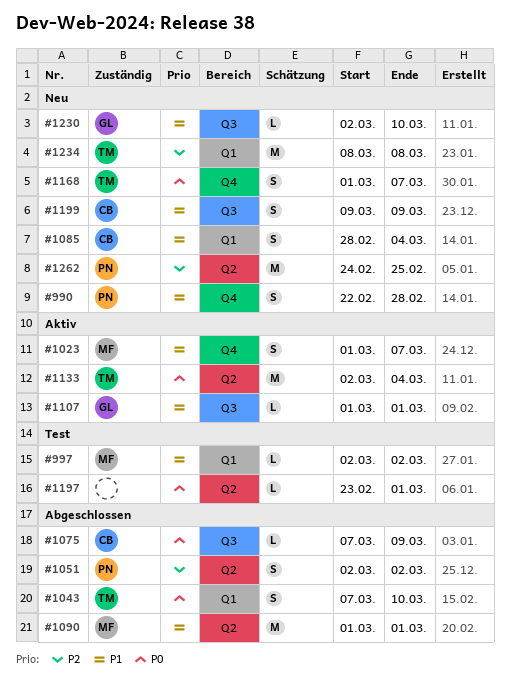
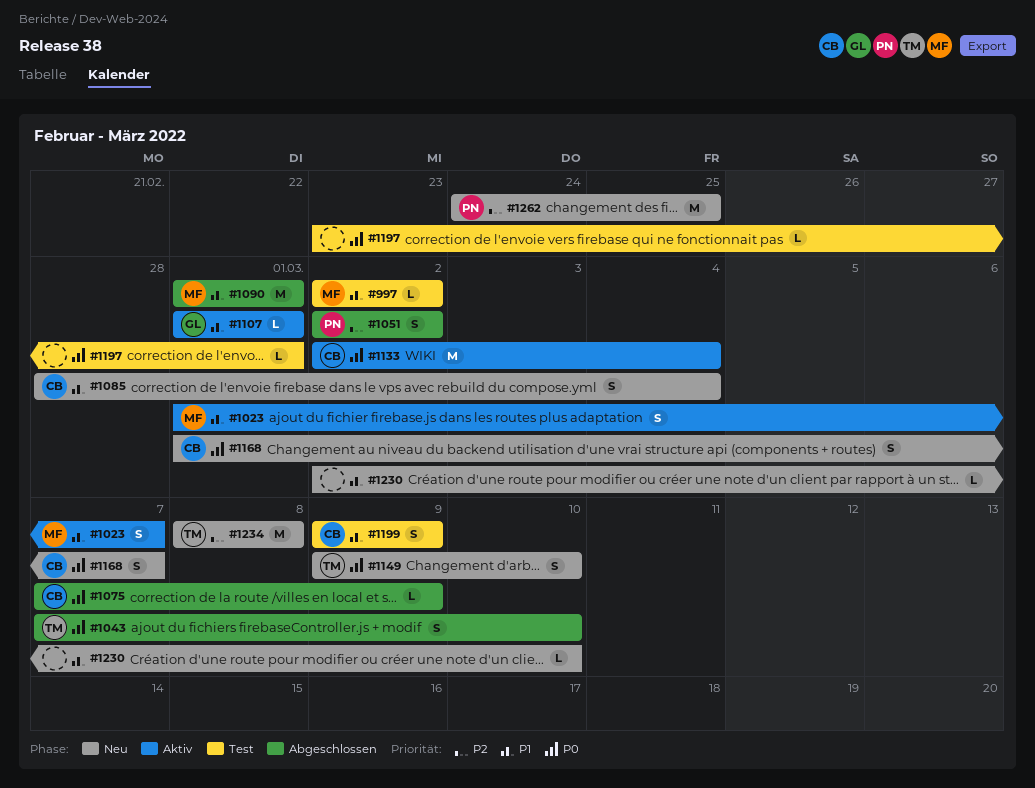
#990: present -> none
#1133, owner: TM -> CB
#1149: none -> present
#1168, owner: TM -> CB
#1199, status: Neu -> Test
#1230, owner: GL -> none

